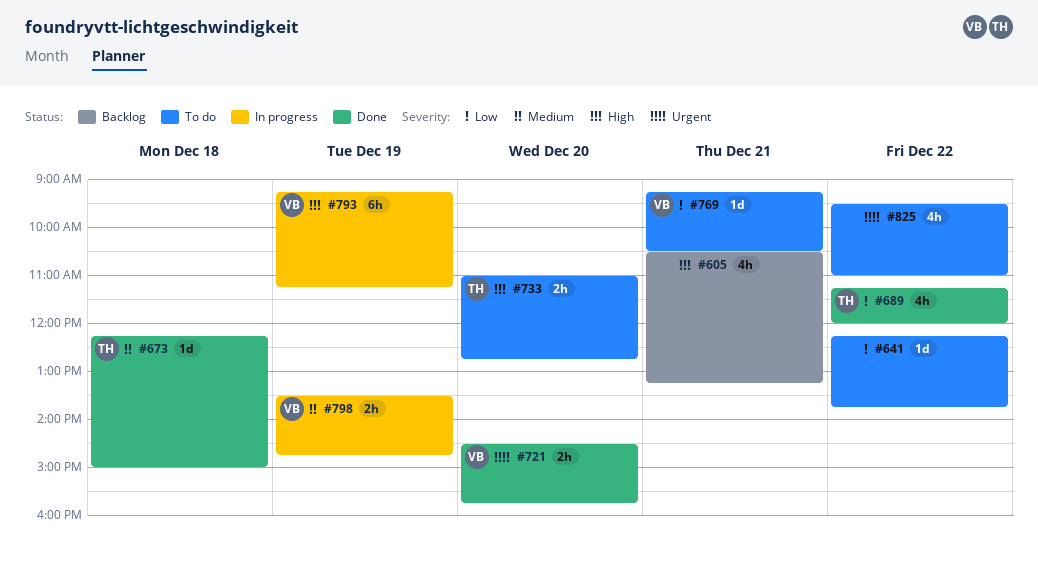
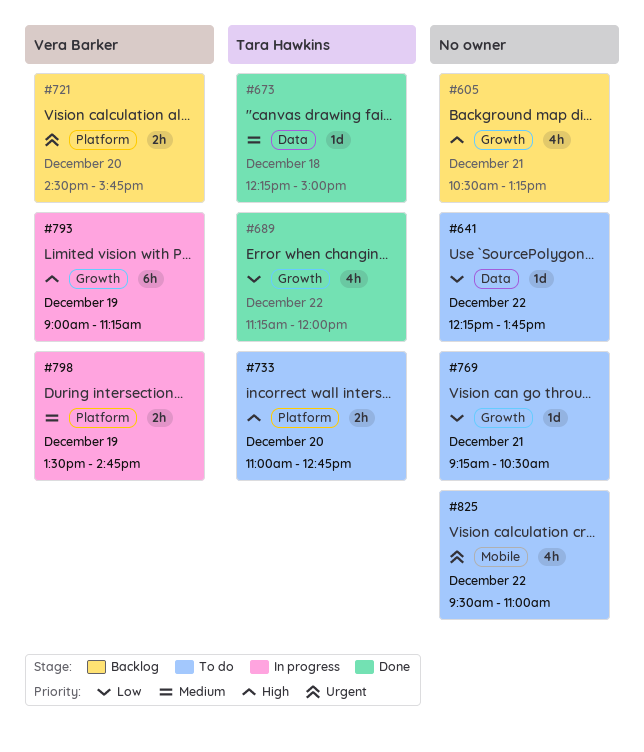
#721, status: Done -> Backlog
#769, owner: Vera Barker -> none
#793, begins: 09:15 -> 09:00

